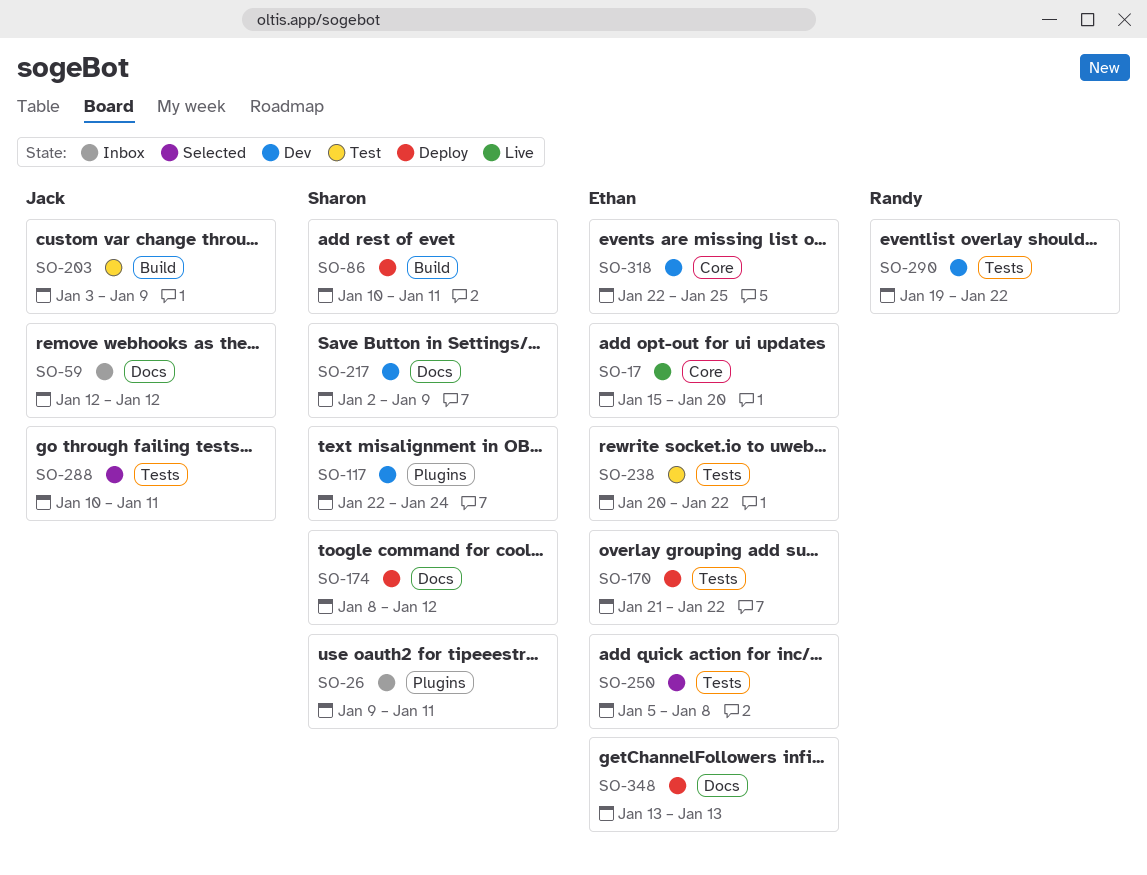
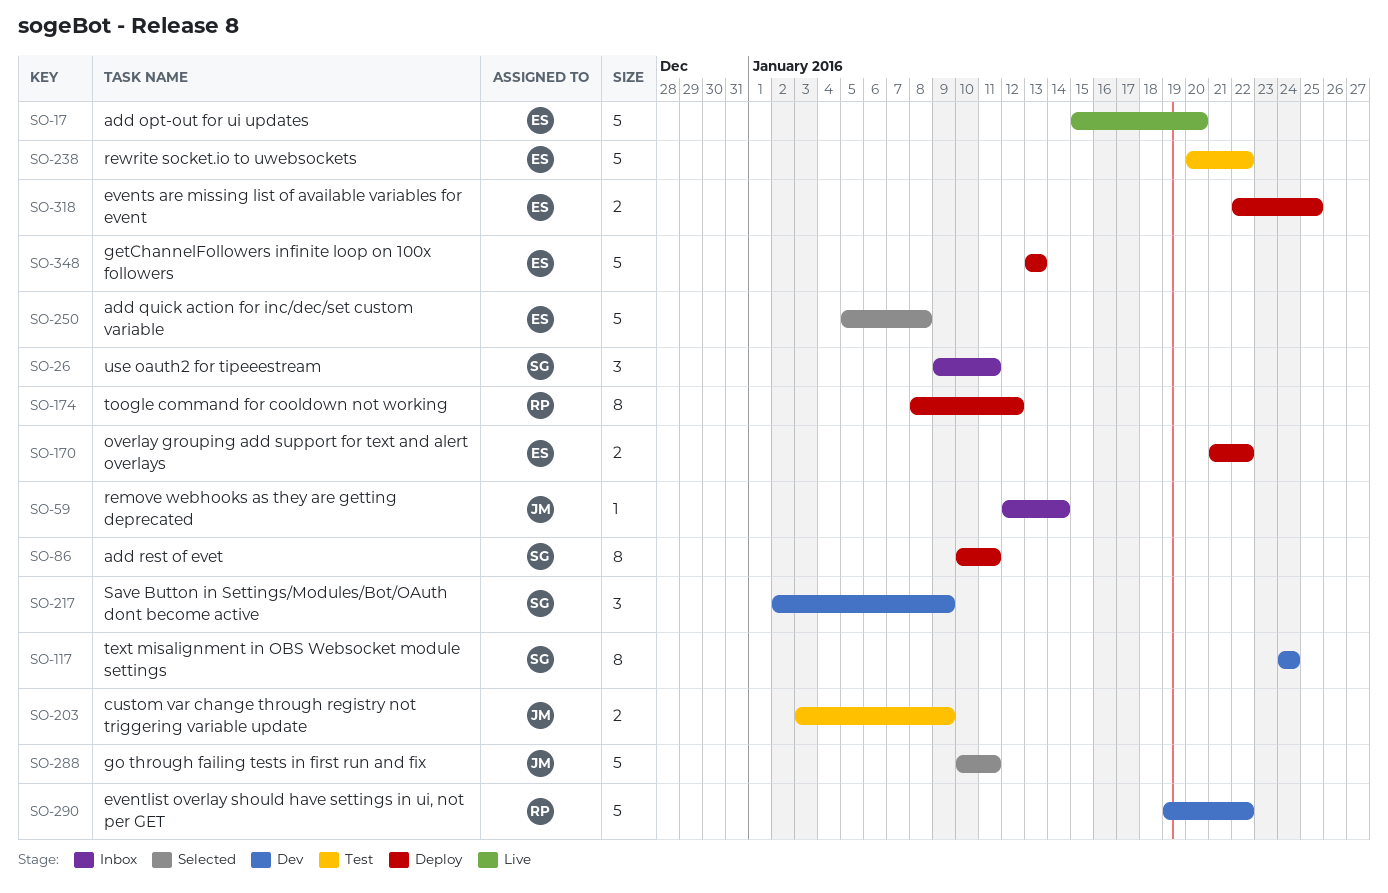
SO-59, due: Jan 12 -> Jan 14
SO-117, start: Jan 22 -> Jan 24
SO-174, owner: Sharon -> Randy
SO-318, status: Dev -> Deploy

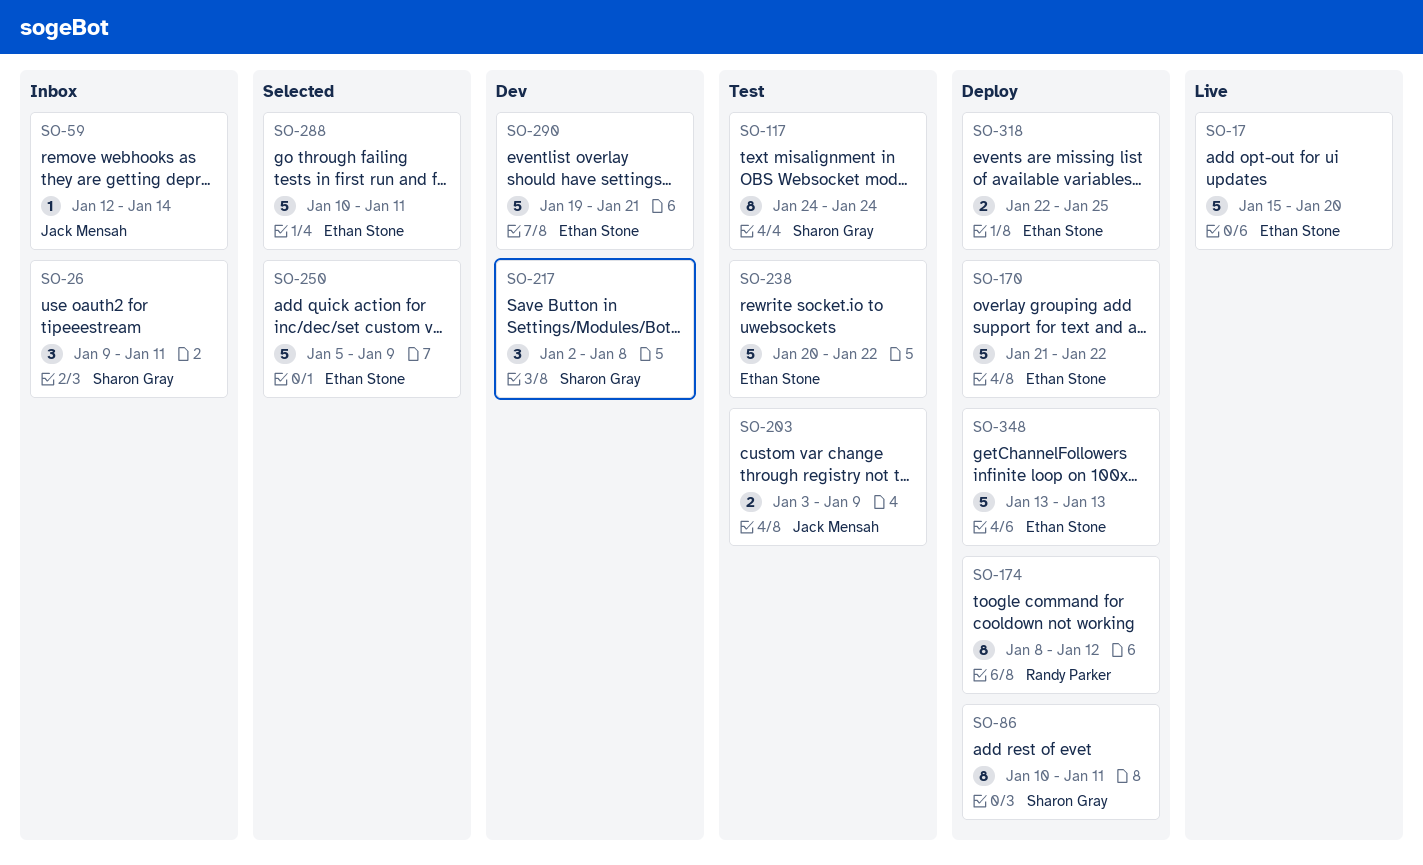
SO-117, status: Dev -> Test
SO-170, estimate: 2 -> 5
SO-217, due: Jan 9 -> Jan 8
SO-250, due: Jan 8 -> Jan 9
SO-288, owner: Jack Mensah -> Ethan Stone
SO-290, owner: Randy Parker -> Ethan Stone
SO-290, due: Jan 22 -> Jan 21

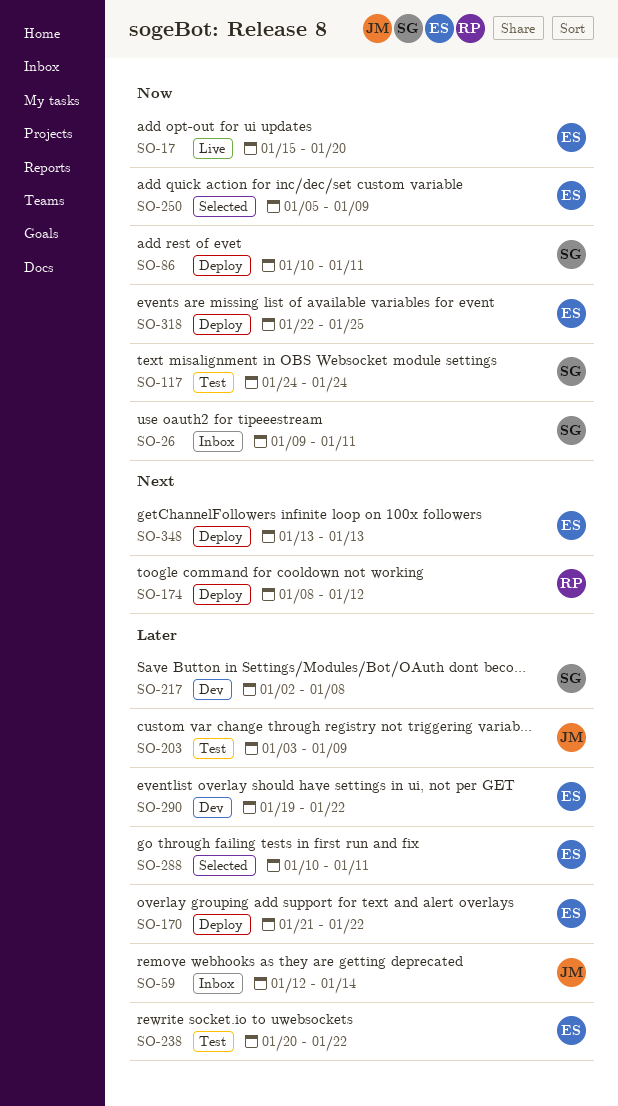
SO-290, due: Jan 21 -> Jan 22

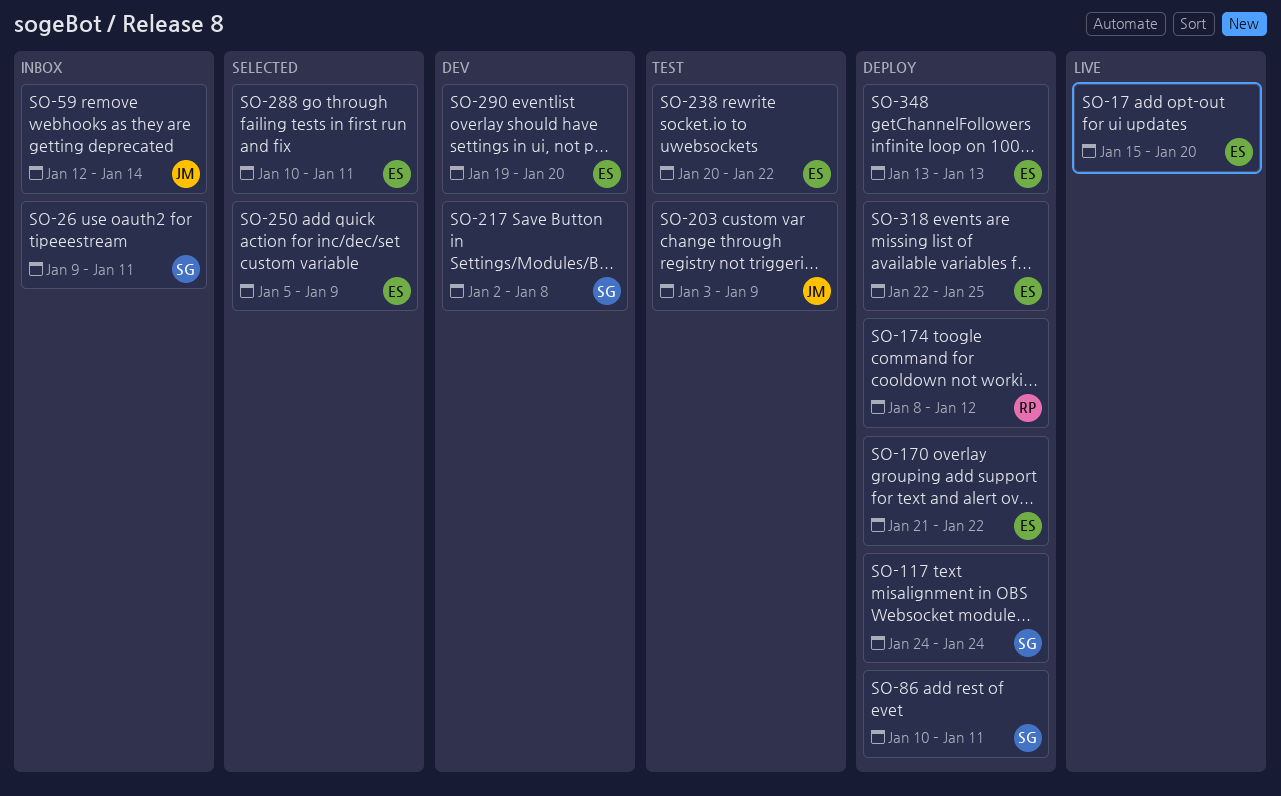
SO-117, status: Test -> Deploy
SO-290, due: Jan 22 -> Jan 20

